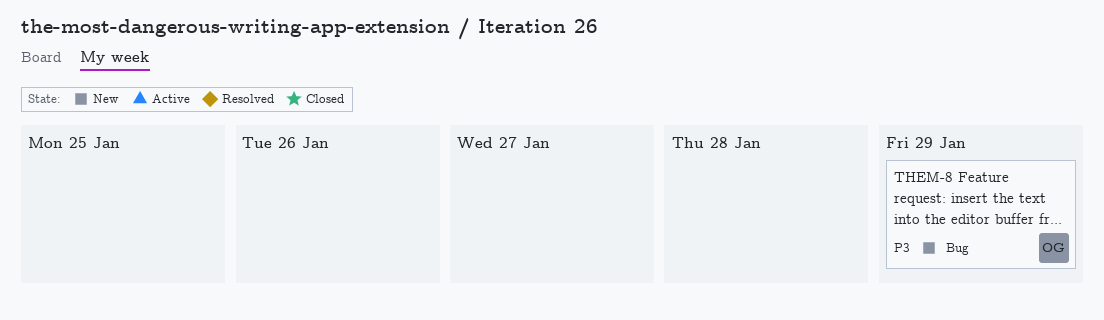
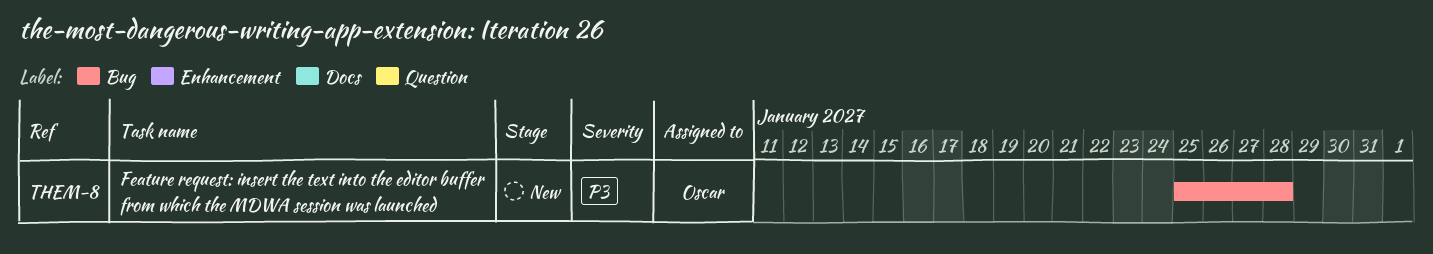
THEM-8, due: Jan 29 -> Jan 28

